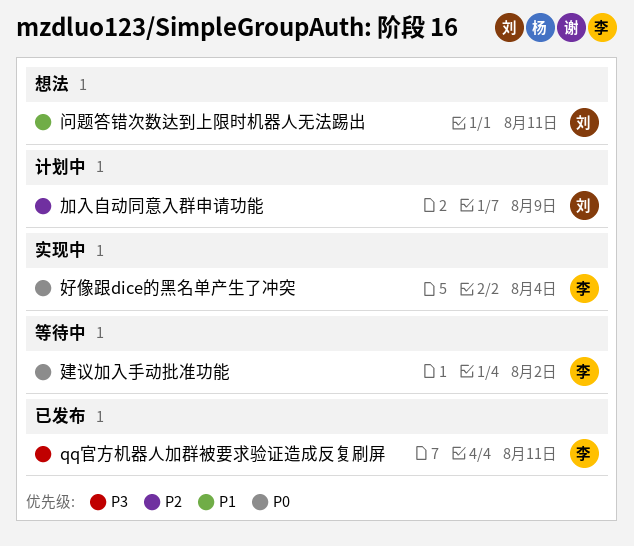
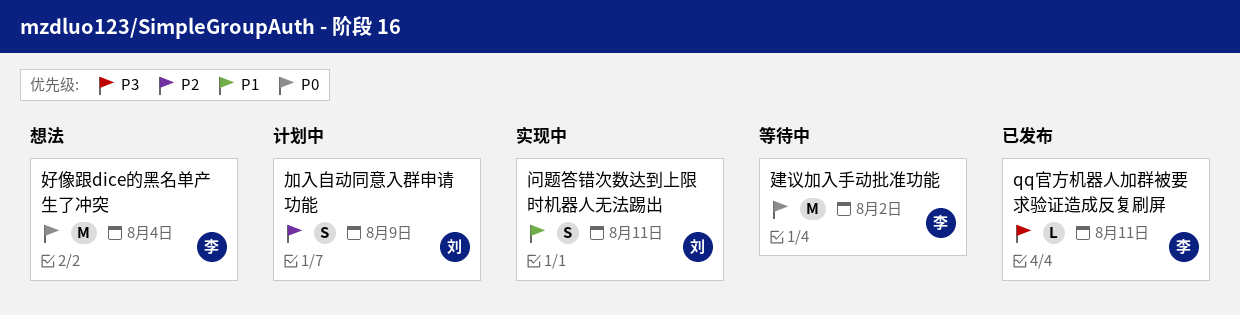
好像跟dice的黑名单产生了冲突, status: 实现中 -> 想法
问题答错次数达到上限时机器人无法踢出, status: 想法 -> 实现中

